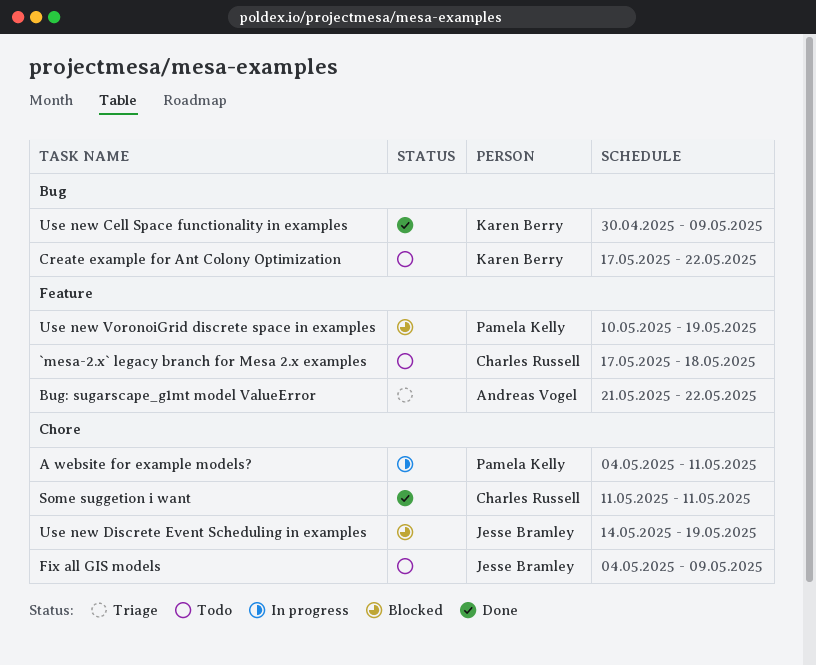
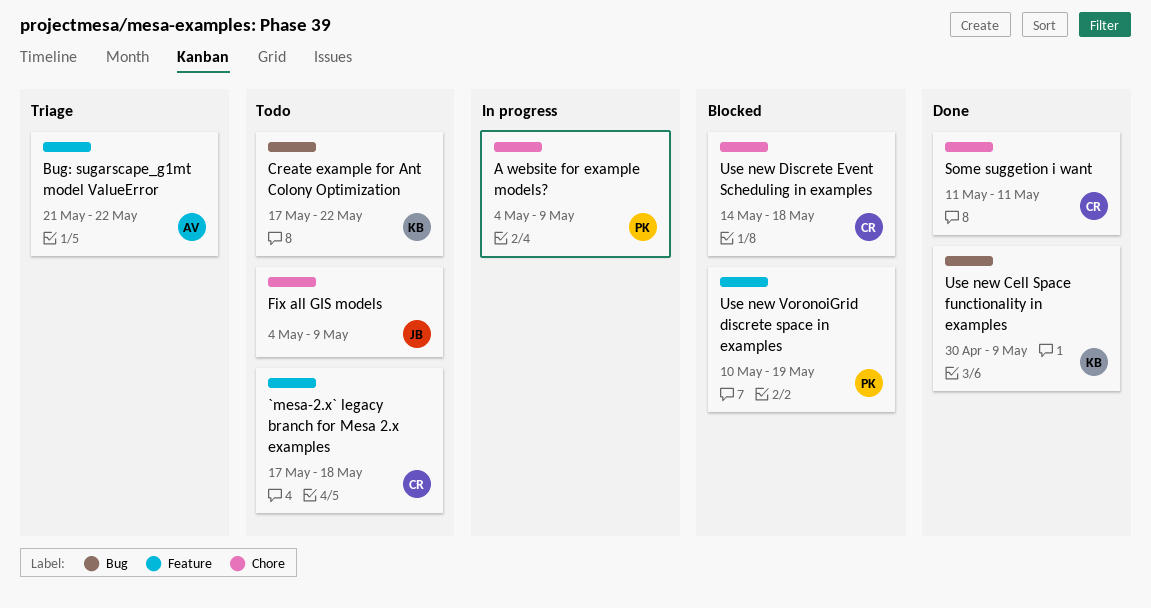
A website for example models?, due: May 11 -> May 9
Use new Discrete Event Scheduling in examples, owner: Jesse Bramley -> Charles Russell
Use new Discrete Event Scheduling in examples, due: May 19 -> May 18

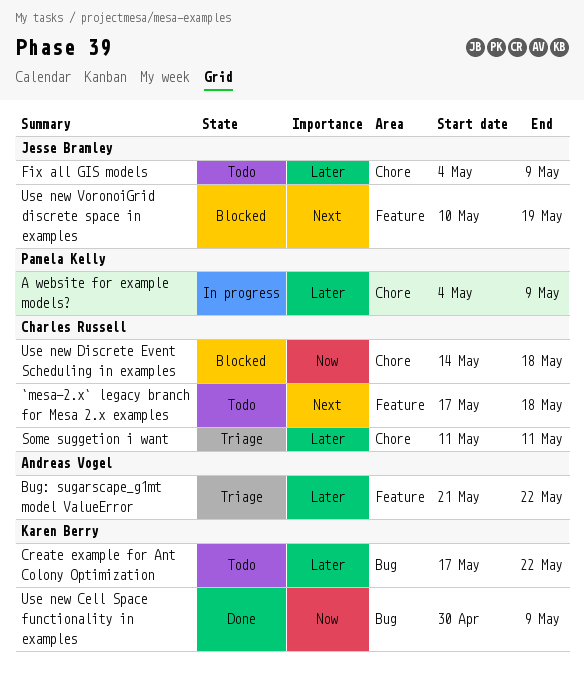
Some suggetion i want, status: Done -> Triage
Use new VoronoiGrid discrete space in examples, owner: Pamela Kelly -> Jesse Bramley

